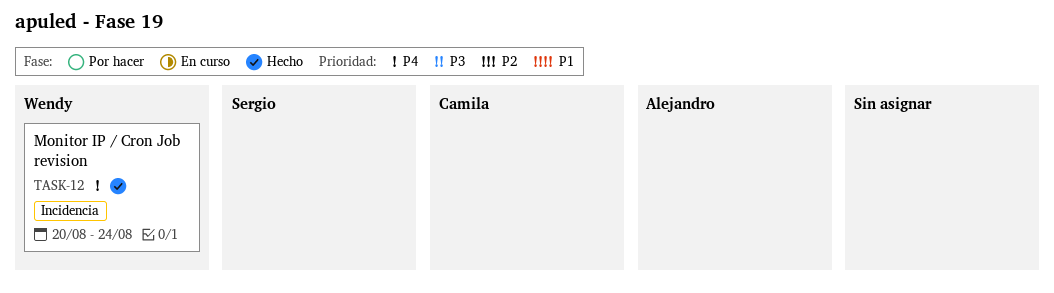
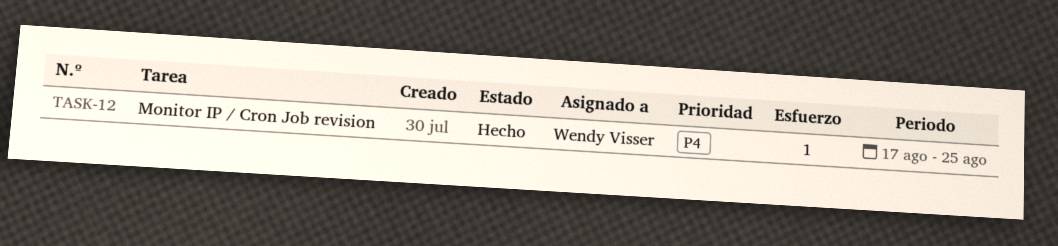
TASK-12, start: Aug 20 -> Aug 17
TASK-12, due: Aug 24 -> Aug 25

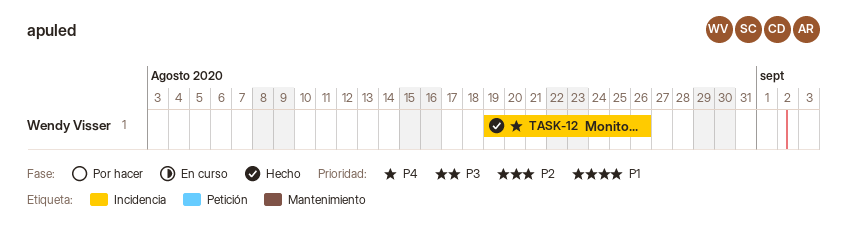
TASK-12, start: Aug 17 -> Aug 19
TASK-12, due: Aug 25 -> Aug 26

